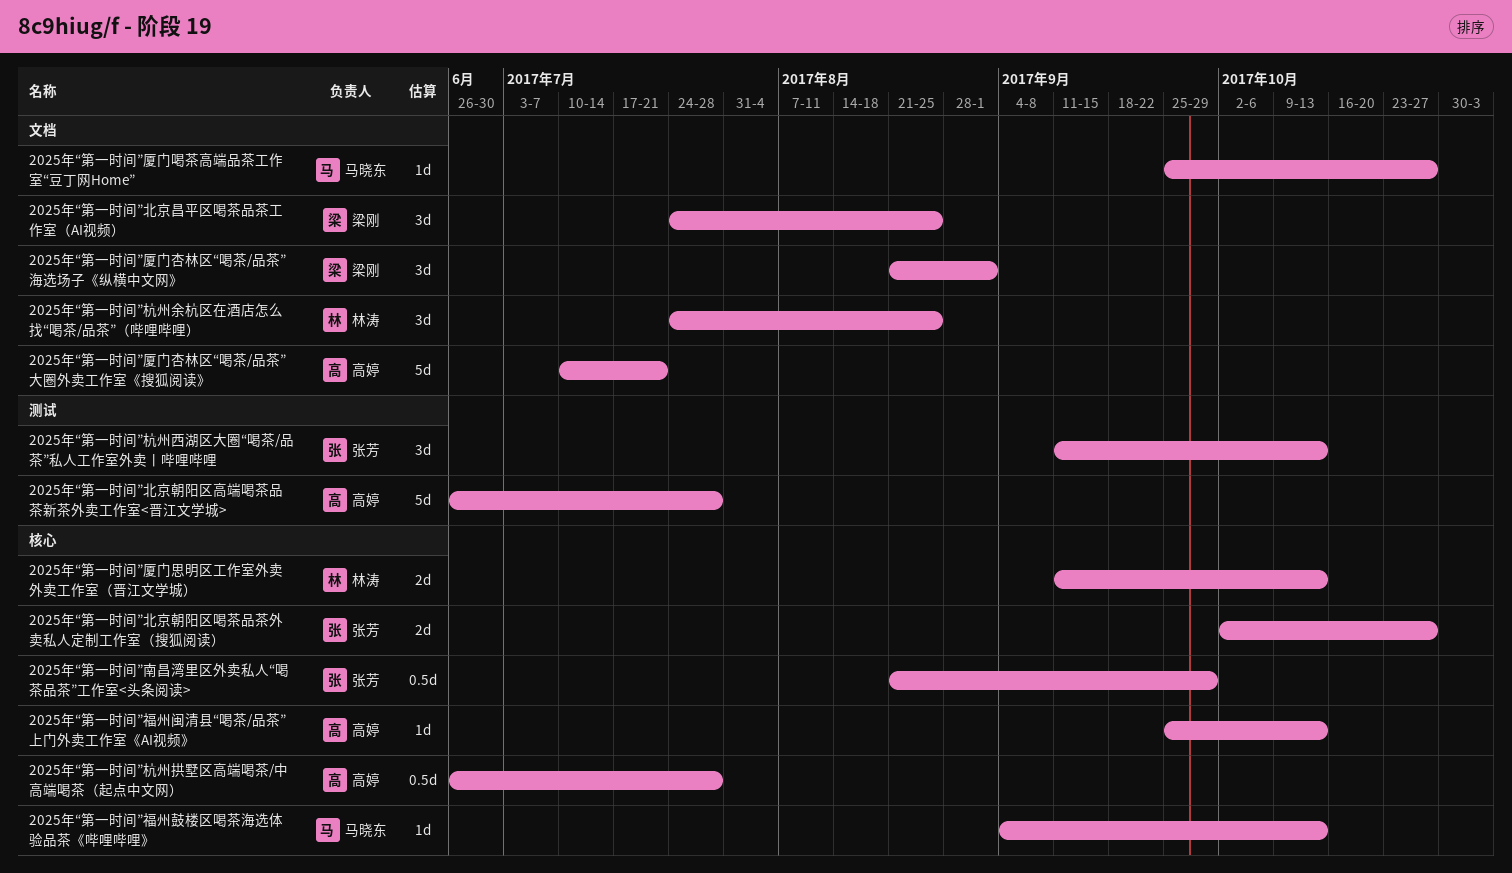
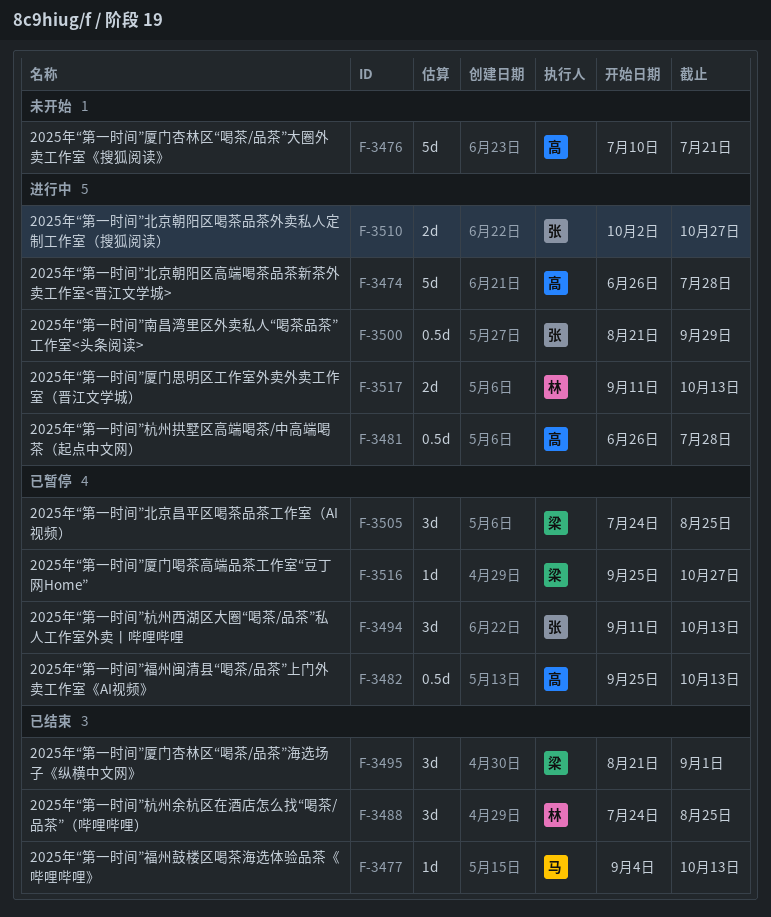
2025年“第一时间”厦门喝茶高端品茶工作室“豆丁网Home”, owner: 马晓东 -> 梁刚
2025年“第一时间”福州闽清县“喝茶/品茶”上门外卖工作室《AI视频》, estimate: 1d -> 0.5d

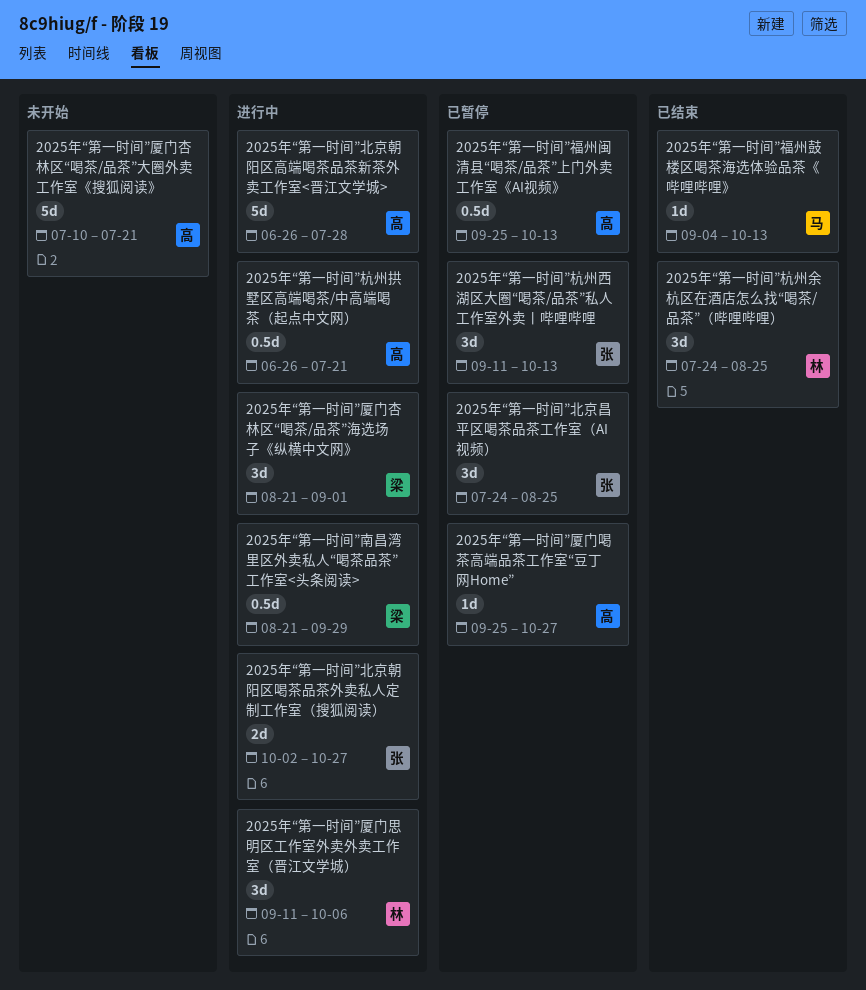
2025年“第一时间”北京昌平区喝茶品茶工作室（AI视频）, owner: 梁 -> 张
2025年“第一时间”南昌湾里区外卖私人“喝茶品茶”工作室<头条阅读>, owner: 张 -> 梁
2025年“第一时间”厦门喝茶高端品茶工作室“豆丁网Home”, owner: 梁 -> 高
2025年“第一时间”厦门思明区工作室外卖外卖工作室（晋江文学城）, estimate: 2d -> 3d
2025年“第一时间”厦门思明区工作室外卖外卖工作室（晋江文学城）, due: Oct 13 -> Oct 6
2025年“第一时间”厦门杏林区“喝茶/品茶”海选场子《纵横中文网》, status: 已结束 -> 进行中
2025年“第一时间”杭州拱墅区高端喝茶/中高端喝茶（起点中文网）, due: Jul 28 -> Jul 21

